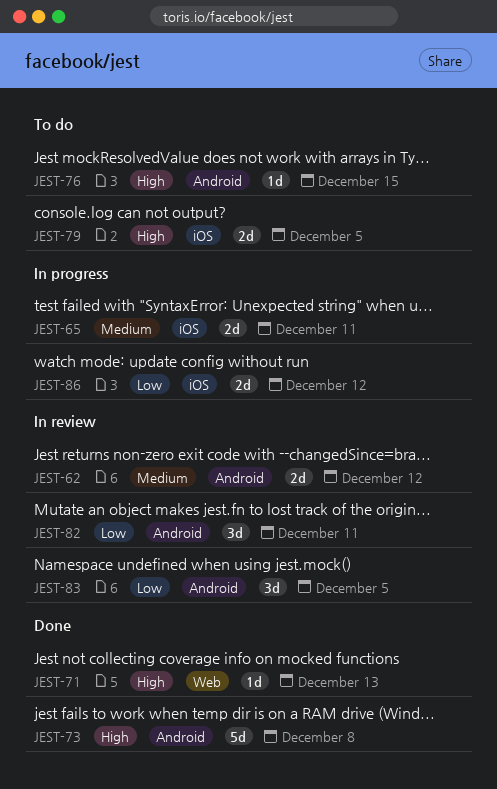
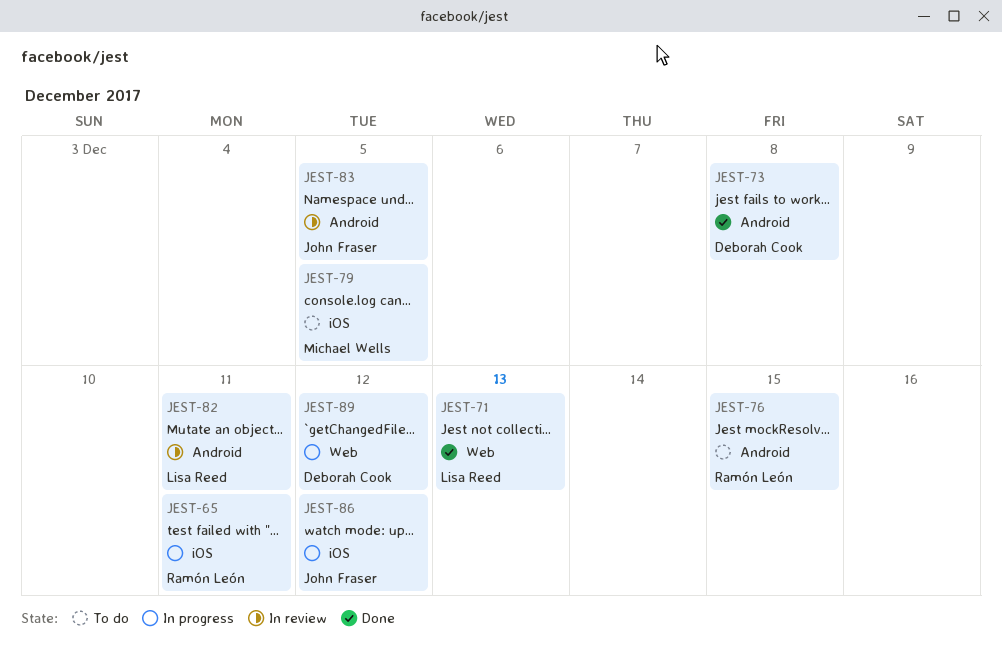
JEST-62: present -> none
JEST-89: none -> present

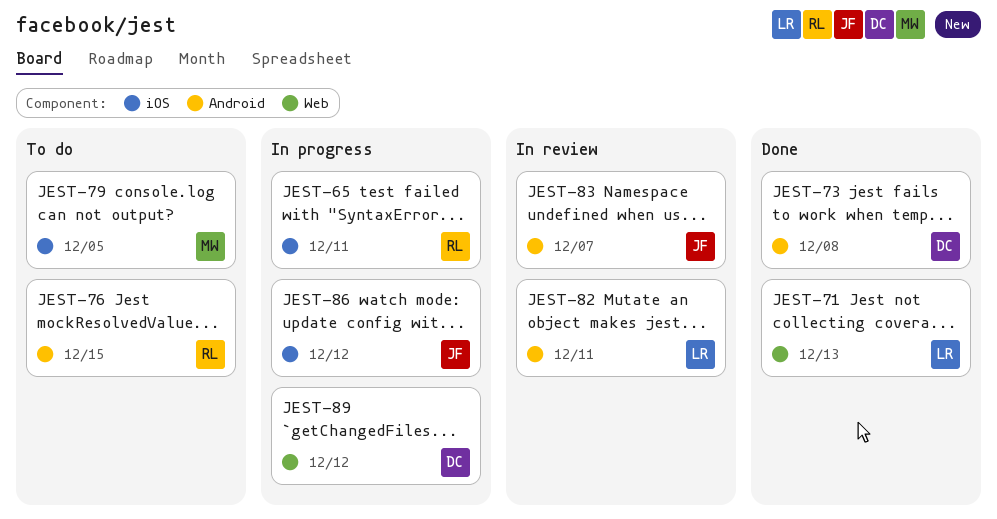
JEST-83, due: Dec 5 -> Dec 7

